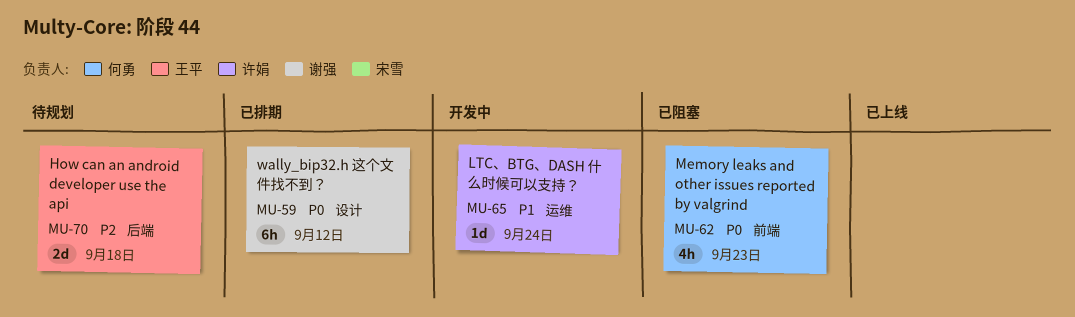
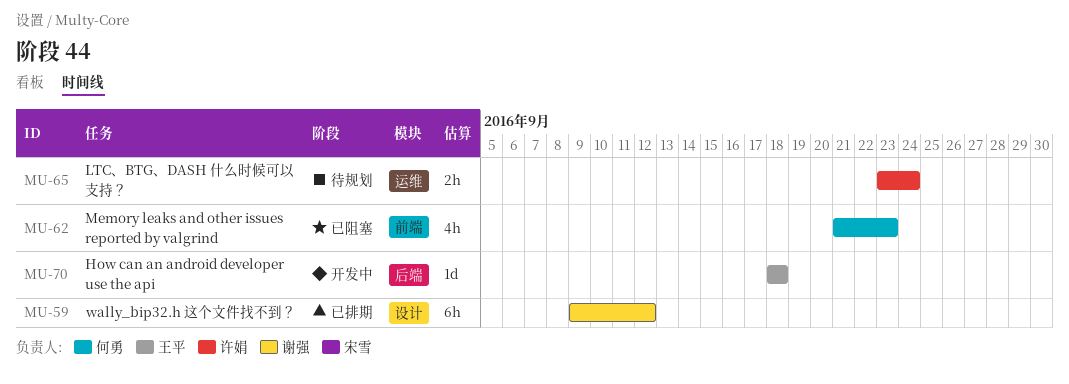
MU-65, status: 开发中 -> 待规划
MU-65, estimate: 1d -> 2h
MU-70, status: 待规划 -> 开发中
MU-70, estimate: 2d -> 1d

